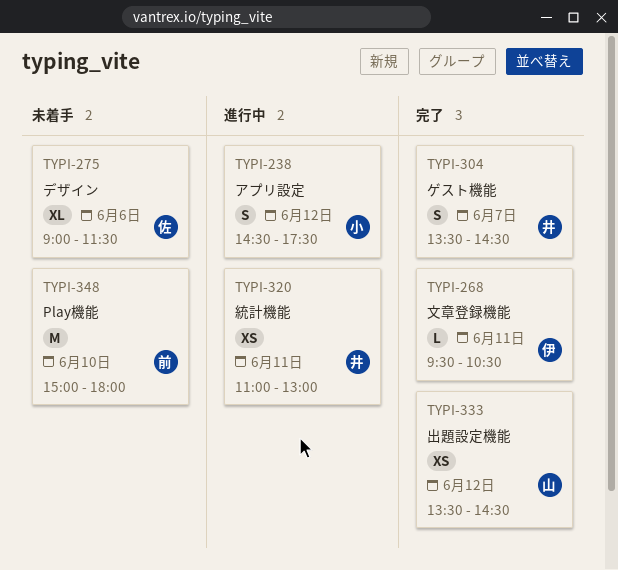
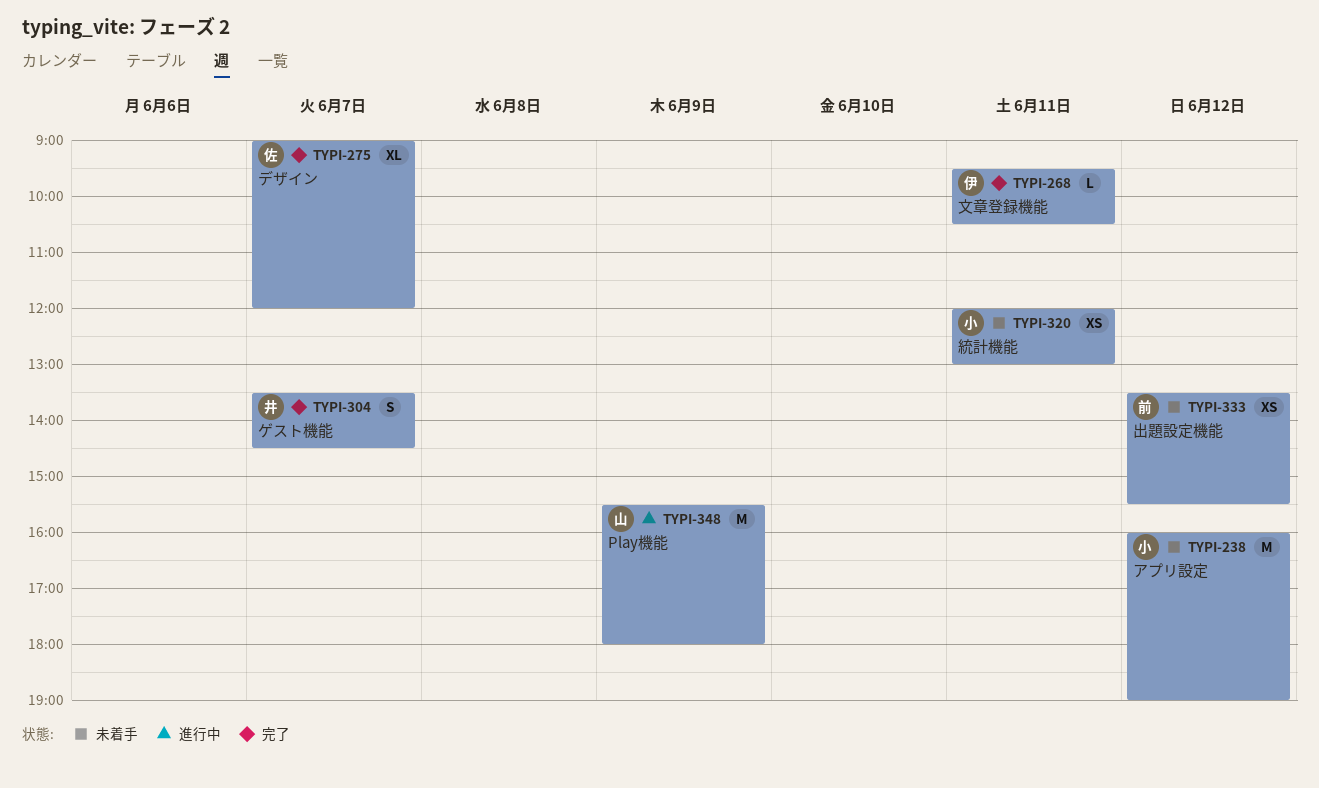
TYPI-238, status: 進行中 -> 未着手
TYPI-238, estimate: S -> M
TYPI-238, begins: 14:30 -> 16:00
TYPI-238, ends: 17:30 -> 19:00
TYPI-275, status: 未着手 -> 完了
TYPI-275, day: Jun 6 -> Jun 7
TYPI-275, ends: 11:30 -> 12:00
TYPI-320, status: 進行中 -> 未着手
TYPI-320, owner: 井 -> 小
TYPI-320, begins: 11:00 -> 12:00
TYPI-333, status: 完了 -> 未着手
TYPI-333, owner: 山 -> 前
TYPI-333, ends: 14:30 -> 15:30
TYPI-348, status: 未着手 -> 進行中
TYPI-348, owner: 前 -> 山
TYPI-348, day: Jun 10 -> Jun 9
TYPI-348, begins: 15:00 -> 15:30

